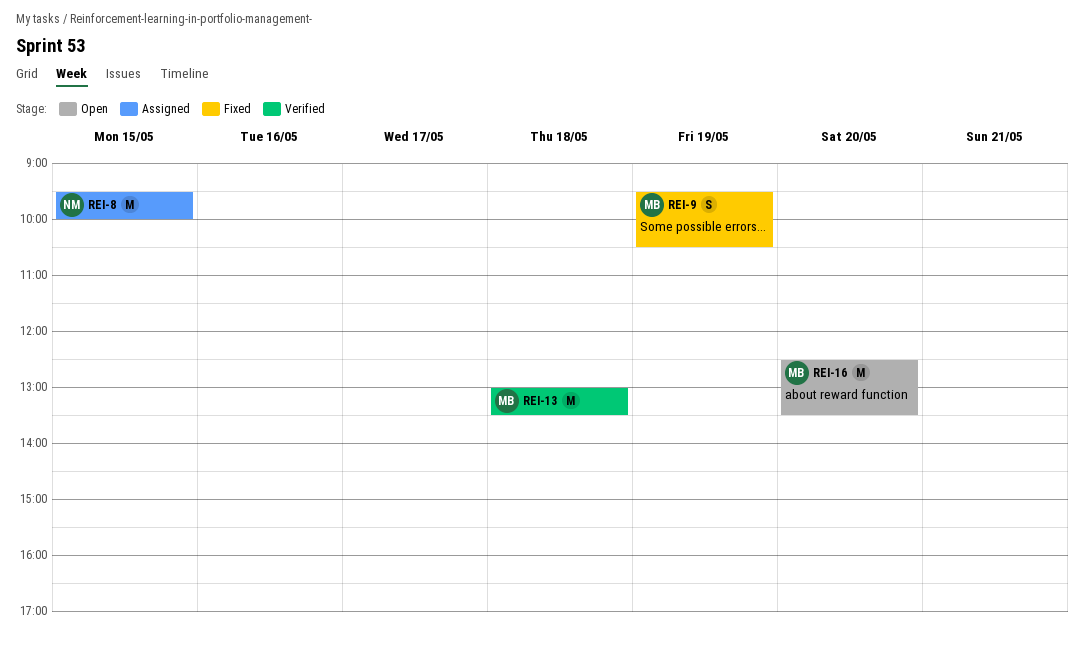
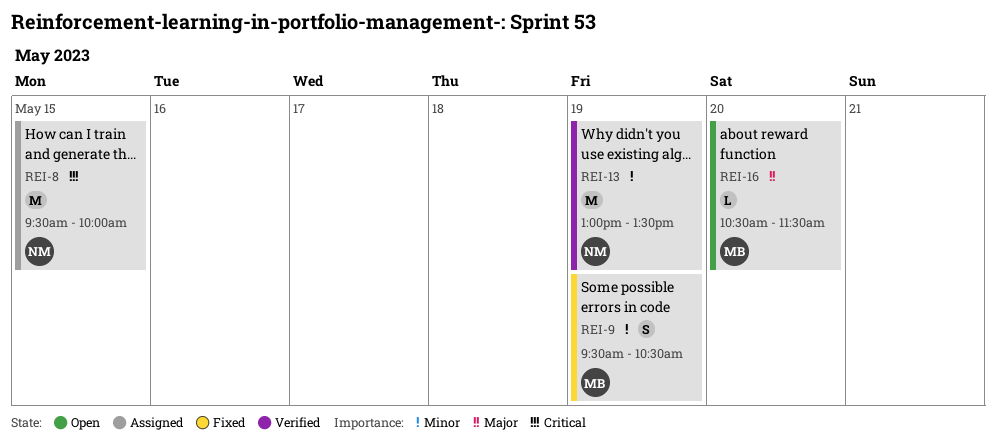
REI-13, owner: MB -> NM
REI-13, day: May 18 -> May 19
REI-16, estimate: M -> L
REI-16, begins: 12:30 -> 10:30
REI-16, ends: 13:30 -> 11:30

